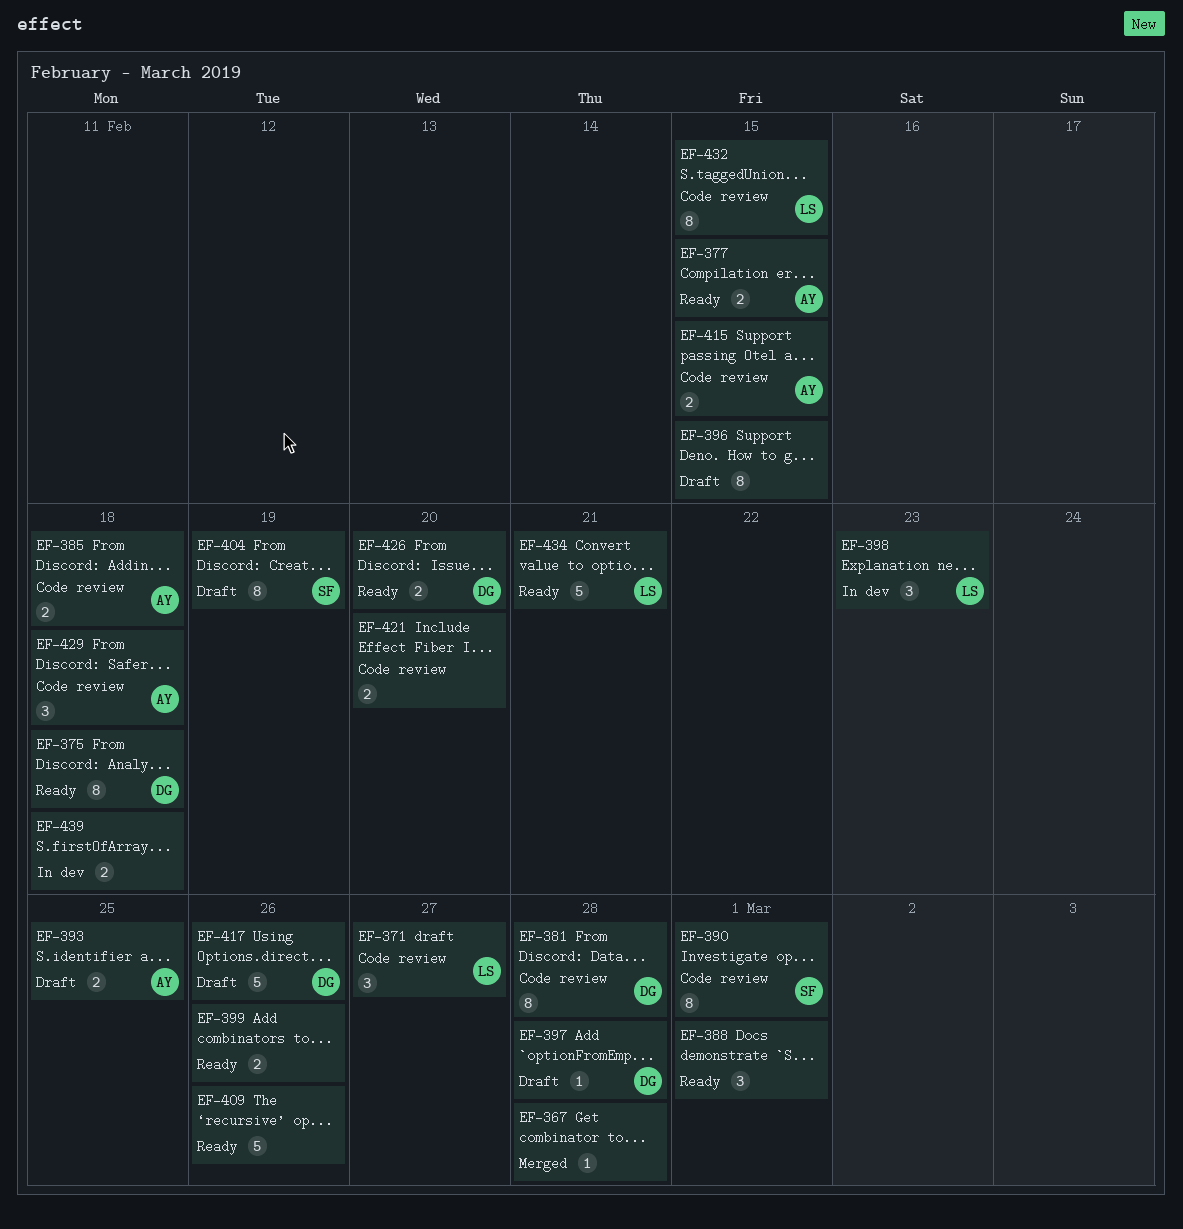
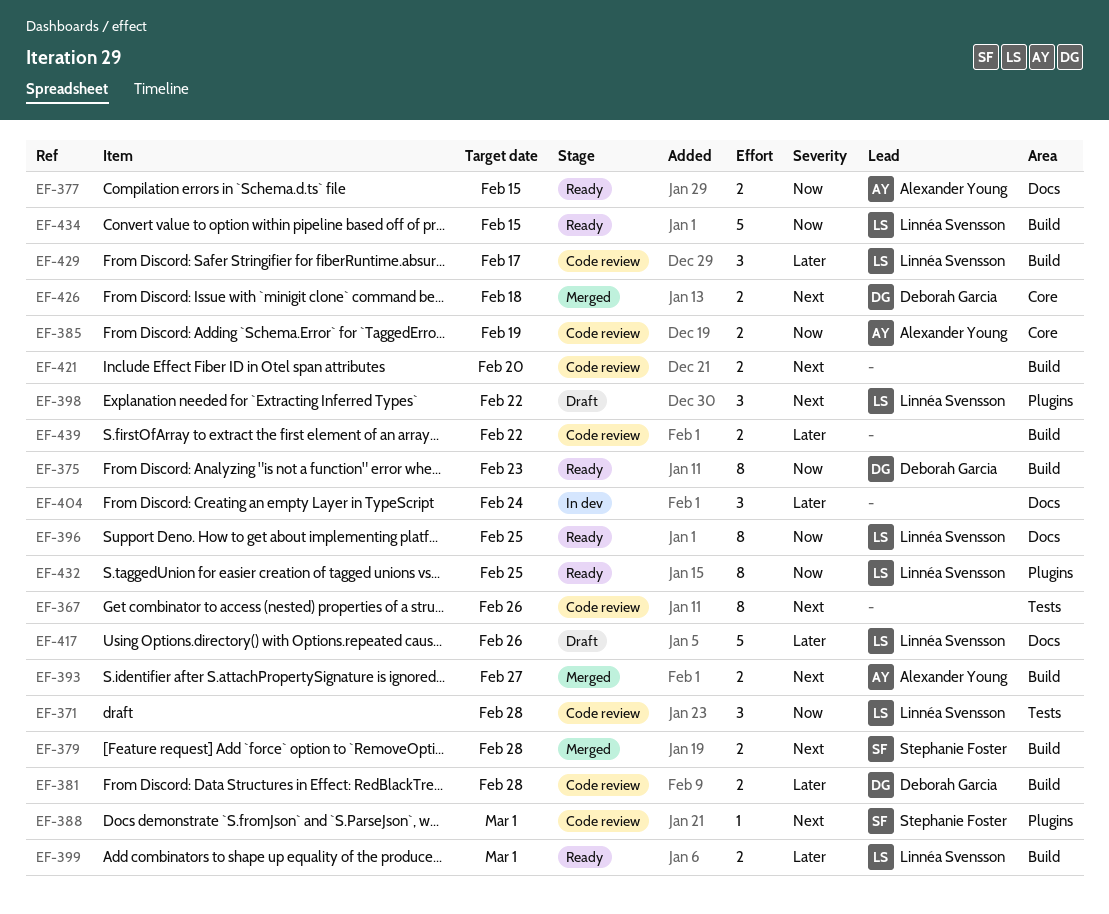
EF-367, status: Merged -> Code review
EF-367, estimate: 1 -> 8
EF-367, due: Feb 28 -> Feb 26
EF-371, due: Feb 27 -> Feb 28
EF-375, due: Feb 18 -> Feb 23
EF-379: none -> present
EF-381, estimate: 8 -> 2
EF-385, due: Feb 18 -> Feb 19
EF-388, status: Ready -> Code review
EF-388, owner: none -> Stephanie Foster
EF-388, estimate: 3 -> 1
EF-390: present -> none
EF-393, status: Draft -> Merged
EF-393, due: Feb 25 -> Feb 27
EF-396, status: Draft -> Ready
EF-396, owner: none -> Linnéa Svensson
EF-396, due: Feb 15 -> Feb 25
EF-397: present -> none
EF-398, status: In dev -> Draft
EF-398, due: Feb 23 -> Feb 22
EF-399, owner: none -> Linnéa Svensson
EF-399, due: Feb 26 -> Mar 1
EF-404, status: Draft -> In dev
EF-404, owner: Stephanie Foster -> none
EF-404, estimate: 8 -> 3
EF-404, due: Feb 19 -> Feb 24
EF-409: present -> none
EF-415: present -> none
EF-417, owner: Deborah Garcia -> Linnéa Svensson
EF-426, status: Ready -> Merged
EF-426, due: Feb 20 -> Feb 18
EF-429, owner: Alexander Young -> Linnéa Svensson
EF-429, due: Feb 18 -> Feb 17
EF-432, status: Code review -> Ready
EF-432, due: Feb 15 -> Feb 25
EF-434, due: Feb 21 -> Feb 15
EF-439, status: In dev -> Code review
EF-439, due: Feb 18 -> Feb 22

